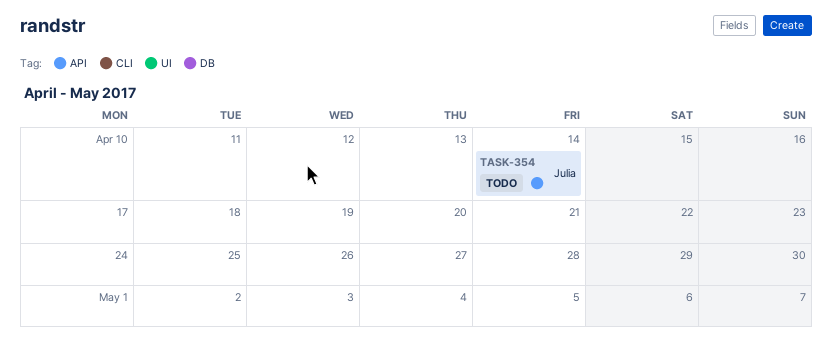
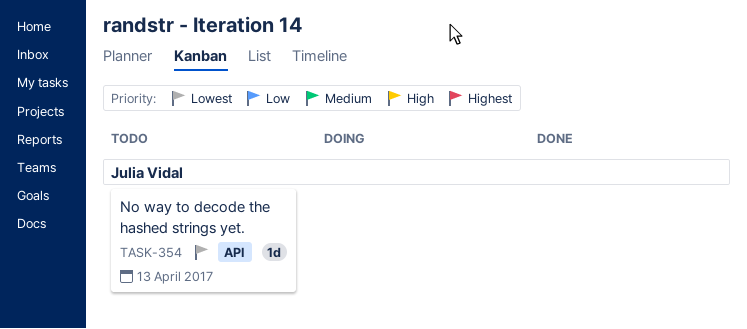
TASK-354, due: Apr 14 -> Apr 13

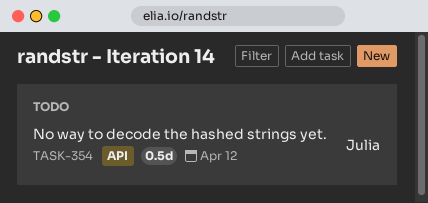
TASK-354, estimate: 1d -> 0.5d
TASK-354, due: Apr 13 -> Apr 12

